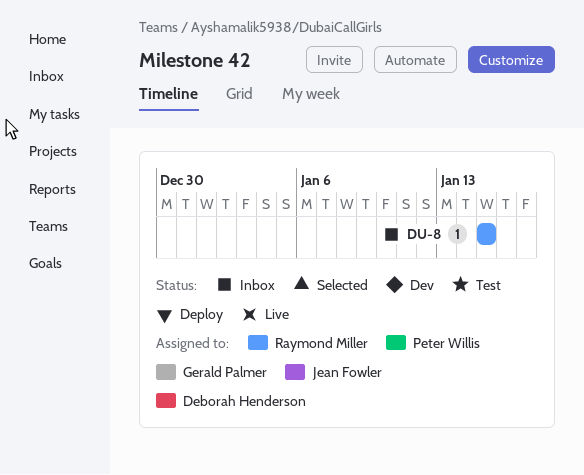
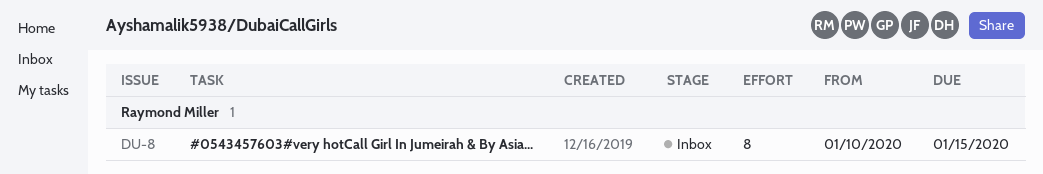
DU-8, estimate: 1 -> 8
DU-8, start: Jan 15 -> Jan 10

